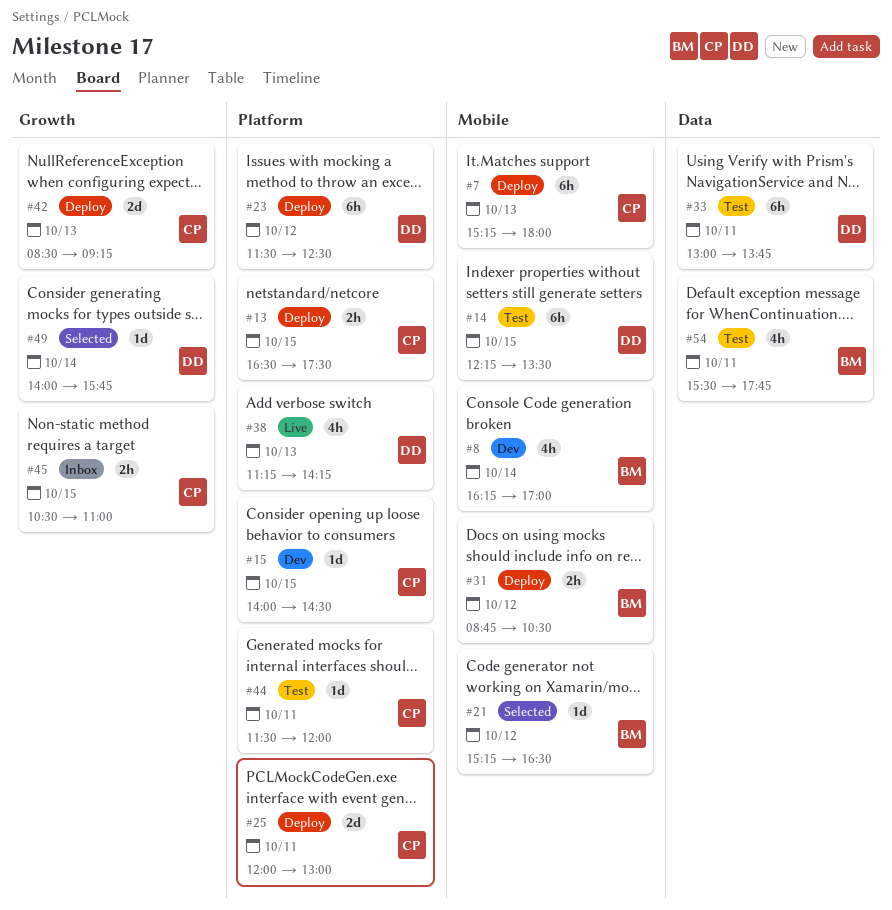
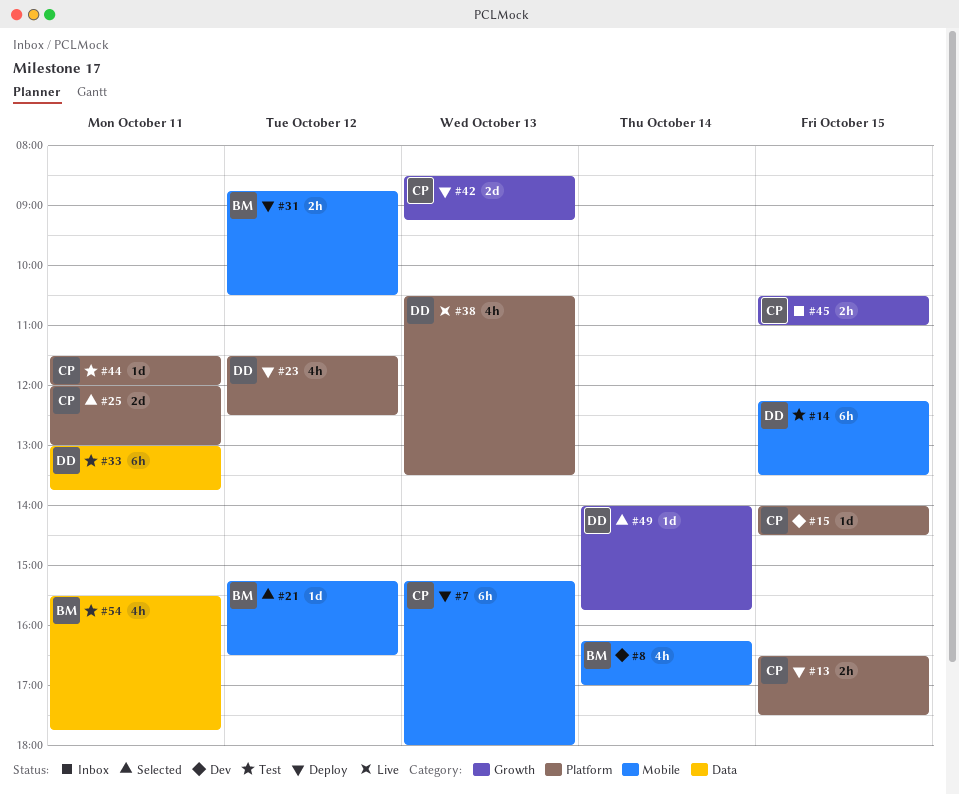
#23, estimate: 6h -> 4h
#25, status: Deploy -> Selected
#38, begins: 11:15 -> 10:30
#38, ends: 14:15 -> 13:30

